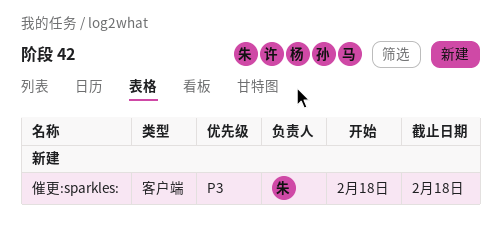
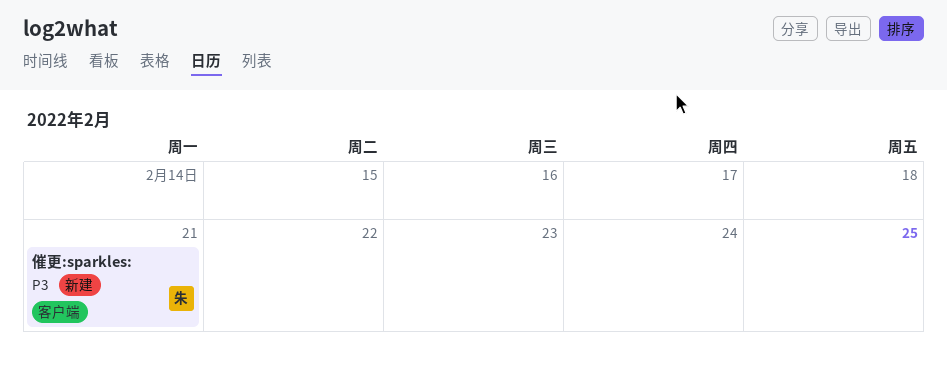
催更:sparkles:, due: Feb 18 -> Feb 21

